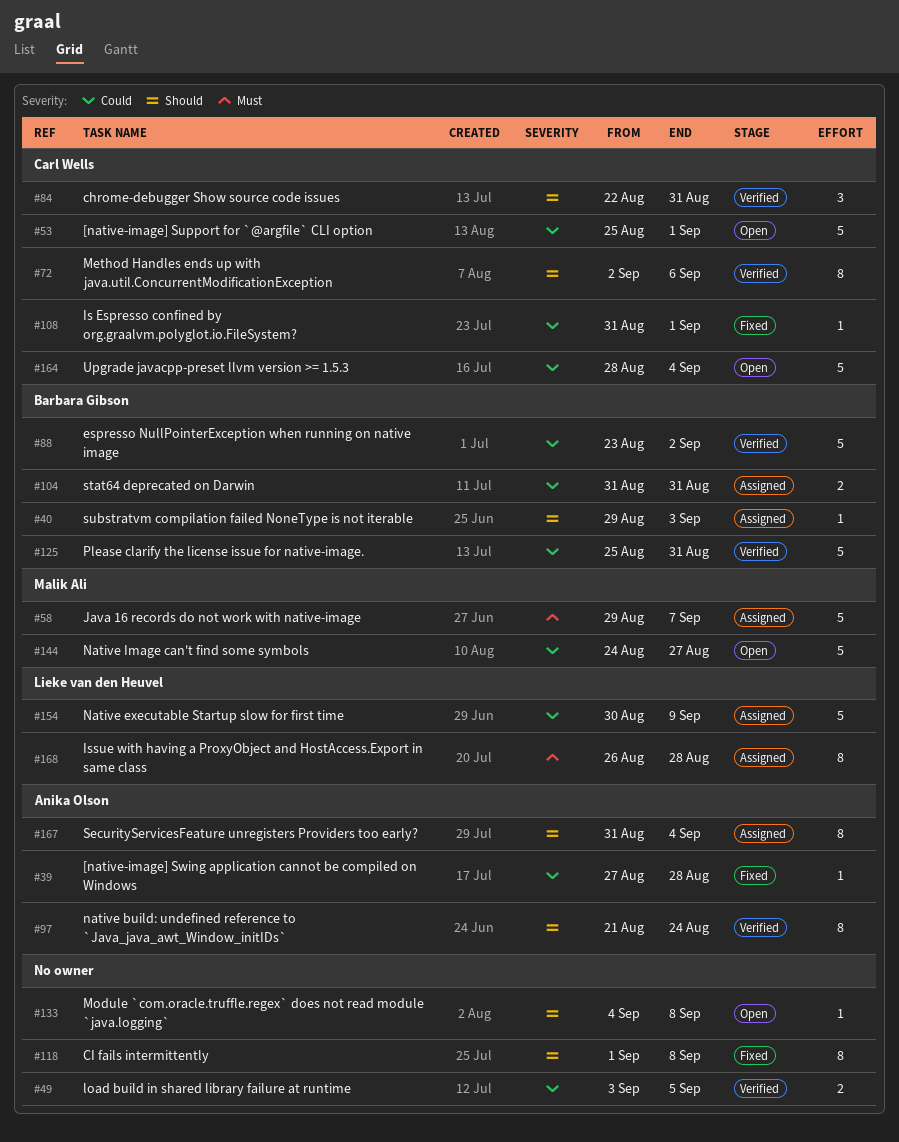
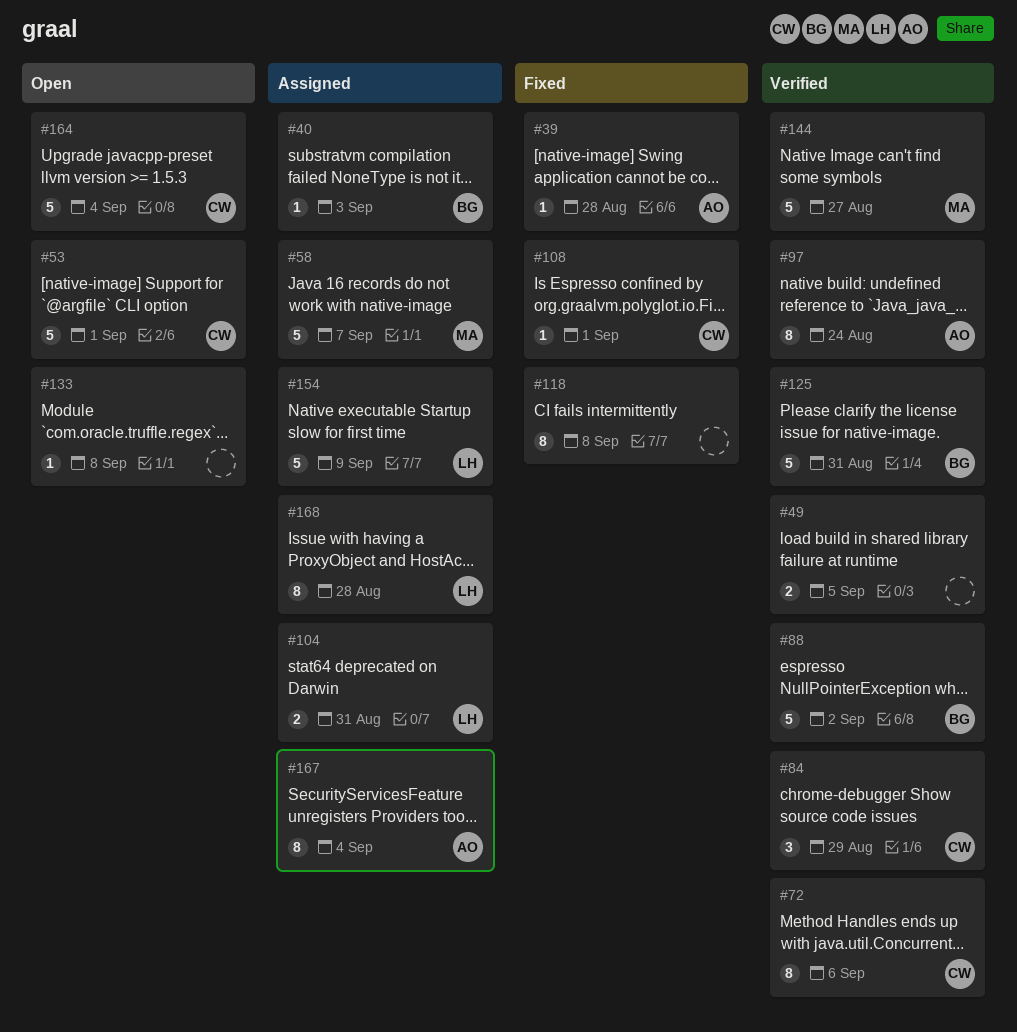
#84, due: Aug 31 -> Aug 29
#104, owner: Barbara Gibson -> Lieke van den Heuvel
#144, status: Open -> Verified

